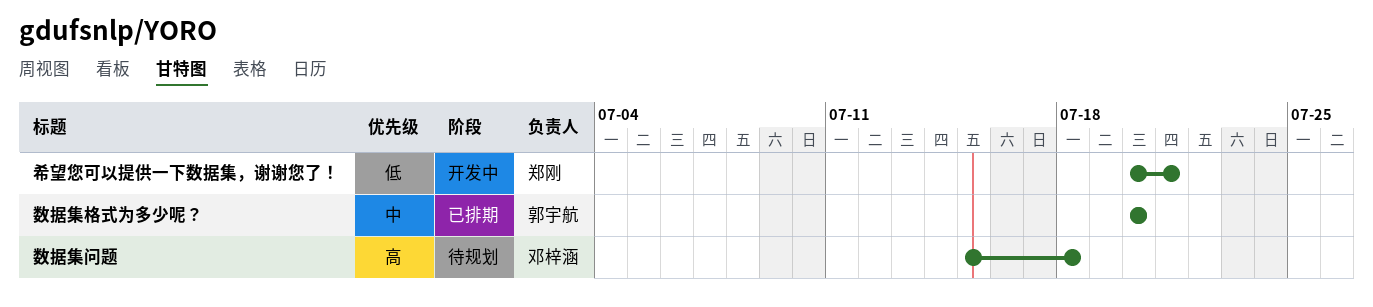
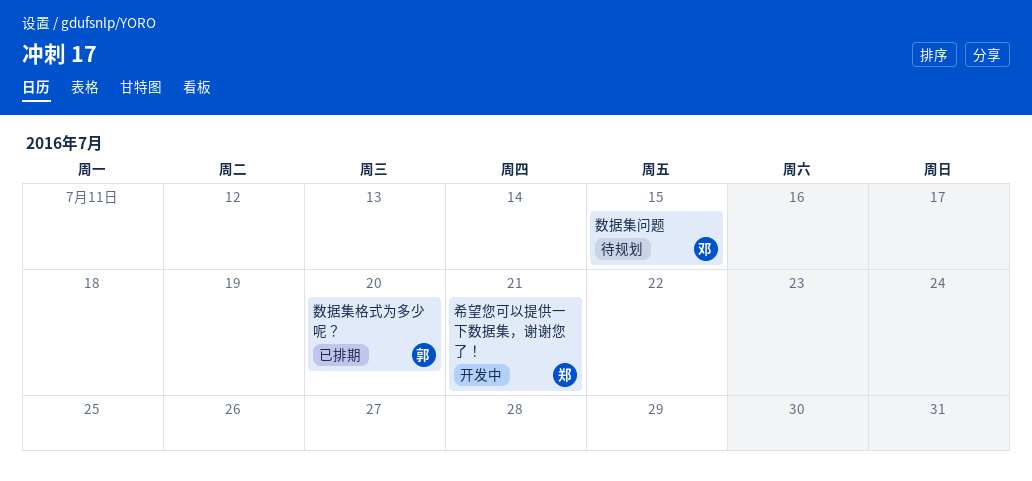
数据集问题, due: Jul 18 -> Jul 15

